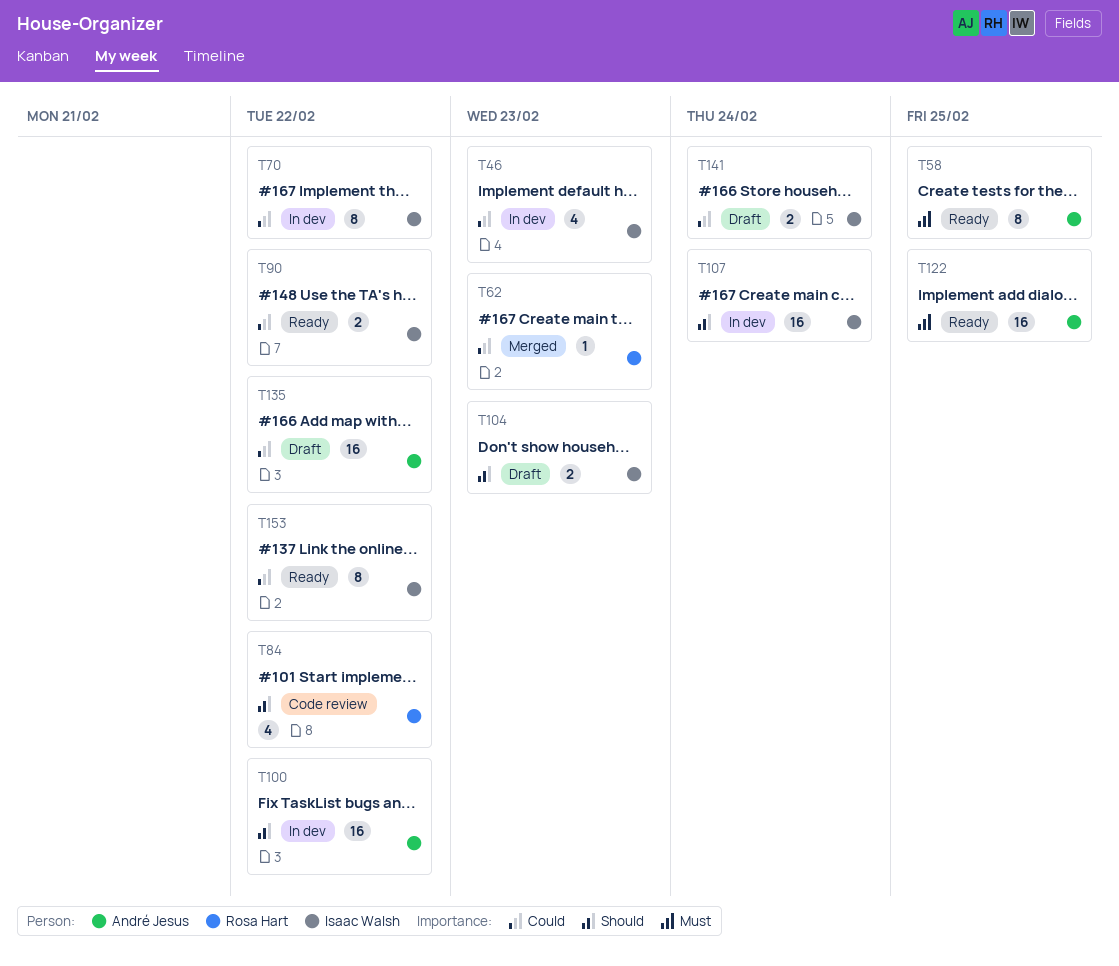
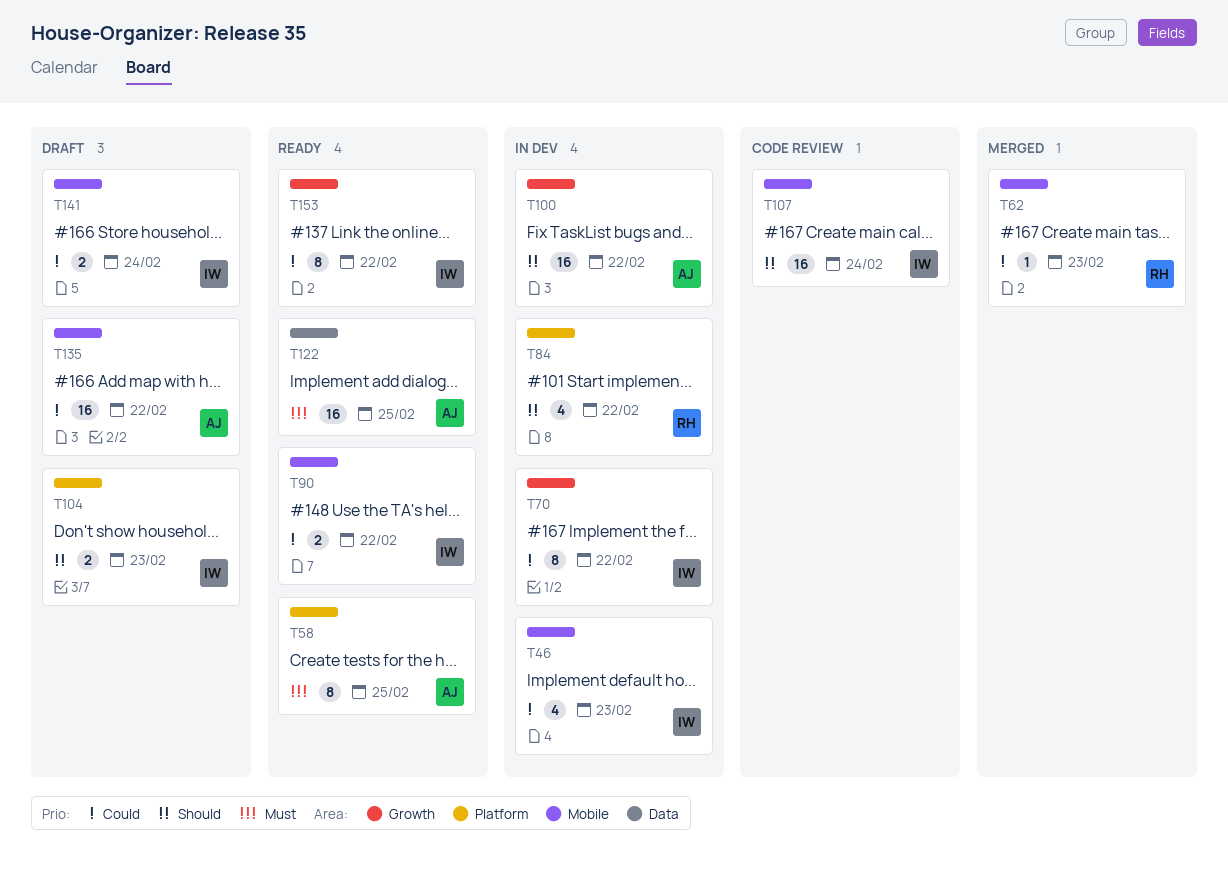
T84, status: Code review -> In dev
T107, status: In dev -> Code review

